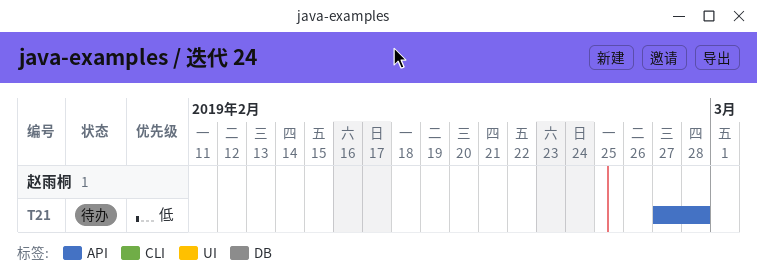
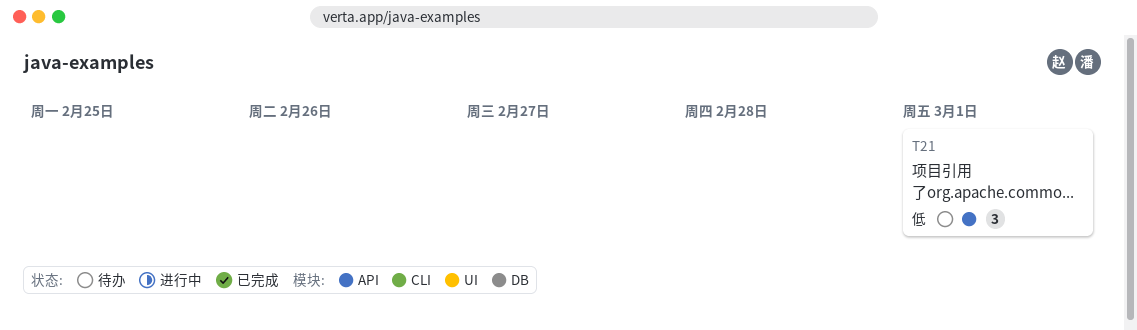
T21, due: Feb 28 -> Mar 1

